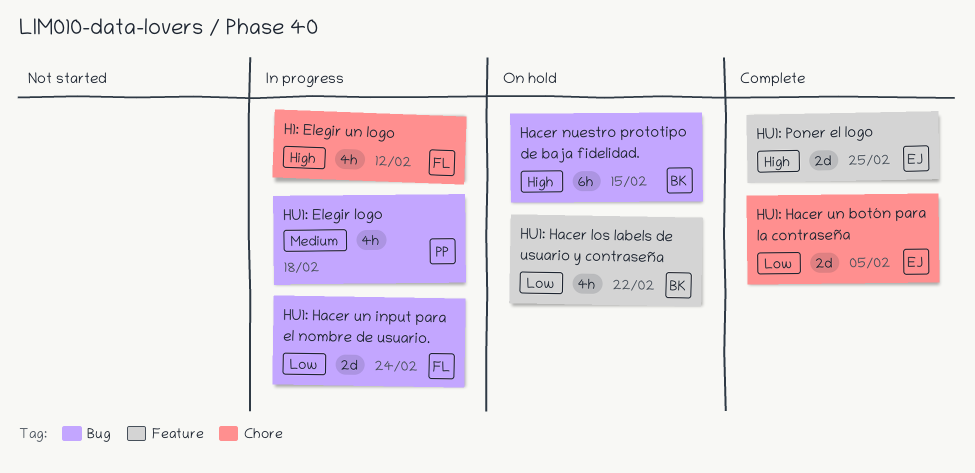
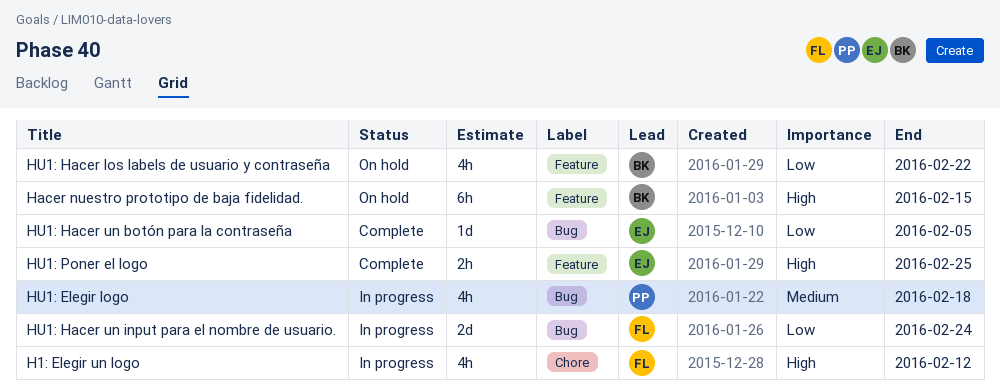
Hacer nuestro prototipo de baja fidelidad., label: Bug -> Feature
HU1: Hacer un botón para la contraseña, label: Chore -> Bug
HU1: Hacer un botón para la contraseña, estimate: 2d -> 1d
HU1: Poner el logo, estimate: 2d -> 2h

